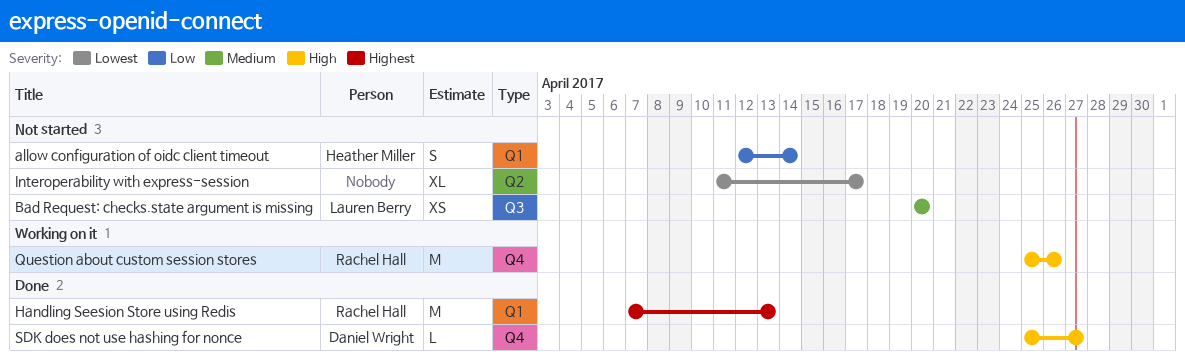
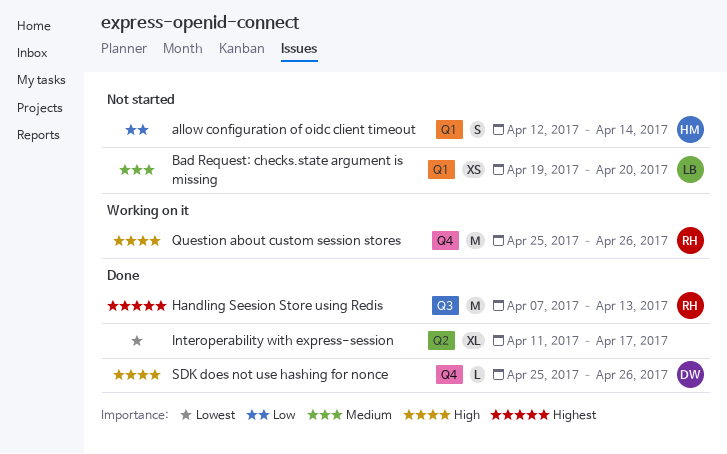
Bad Request: checks.state argument is missing, label: Q3 -> Q1
Bad Request: checks.state argument is missing, start: Apr 20 -> Apr 19
Handling Seesion Store using Redis, label: Q1 -> Q3
Interoperability with express-session, status: Not started -> Done
SDK does not use hashing for nonce, due: Apr 27 -> Apr 26

